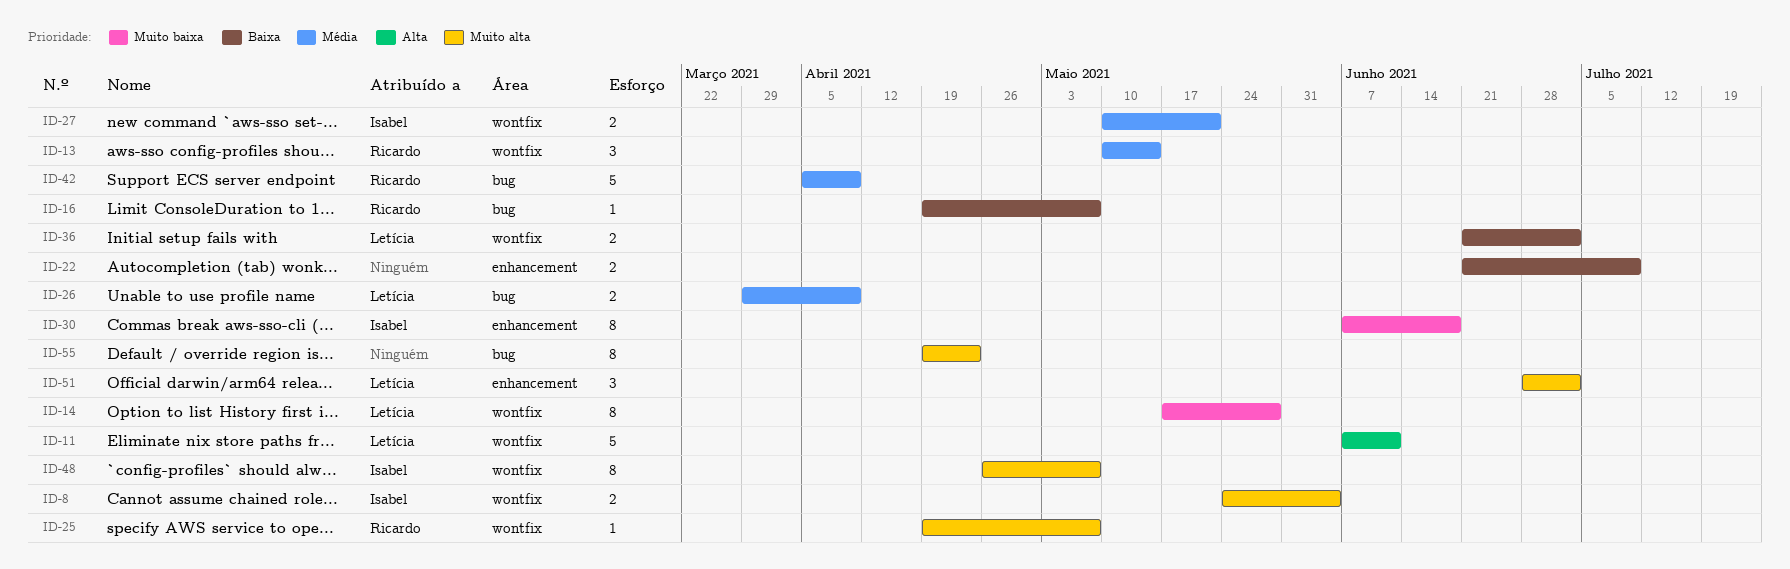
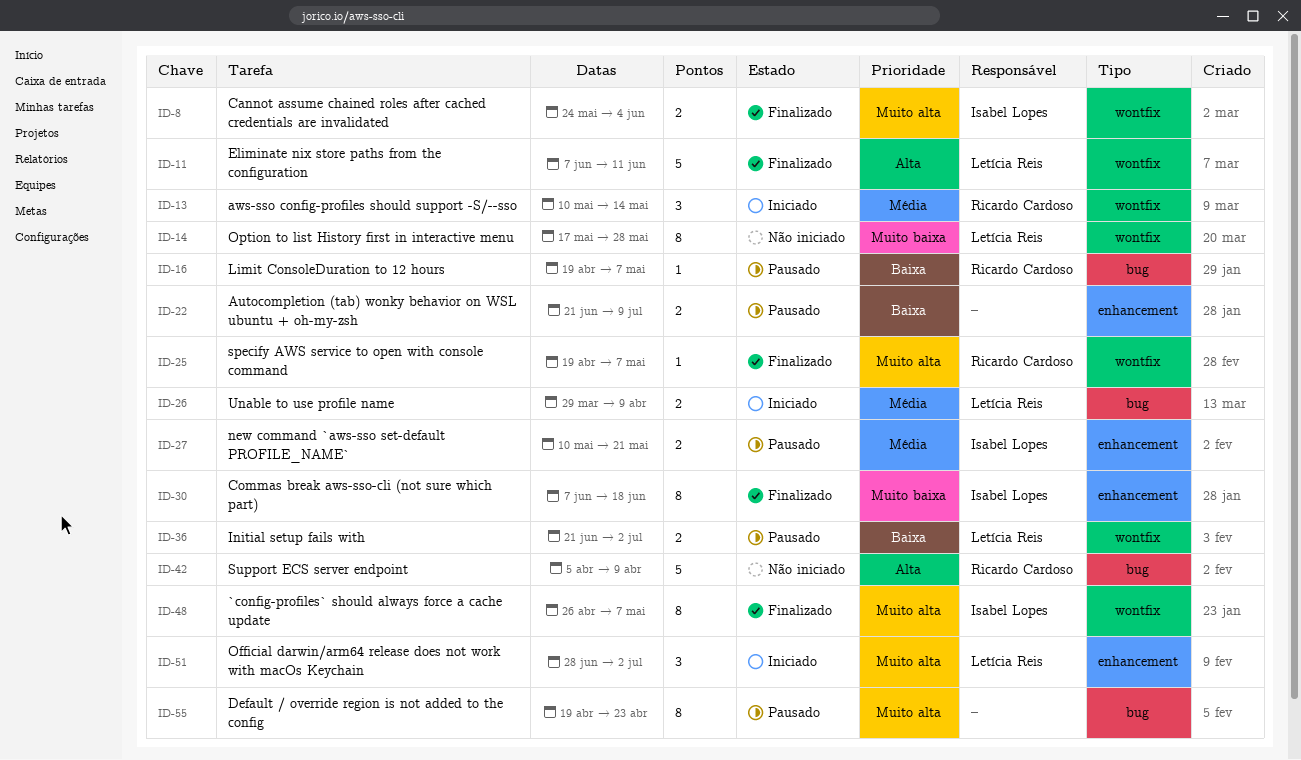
ID-27, label: wontfix -> enhancement
ID-42, priority: Média -> Alta

